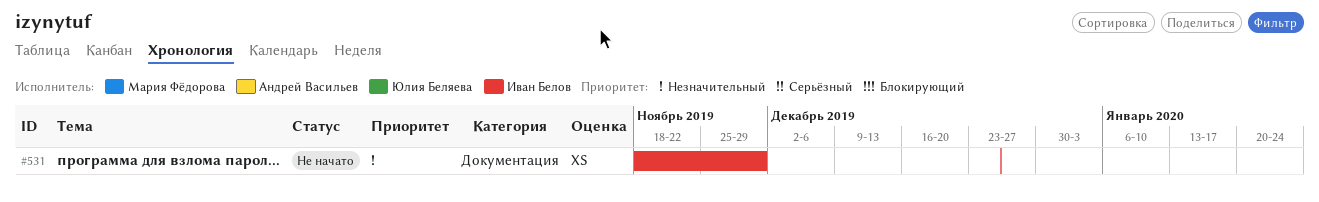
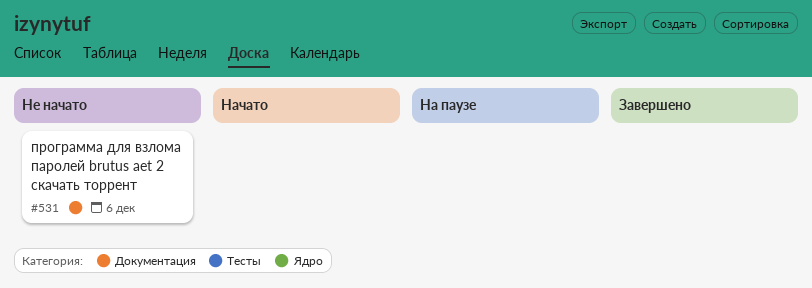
#531, due: Nov 29 -> Dec 6

